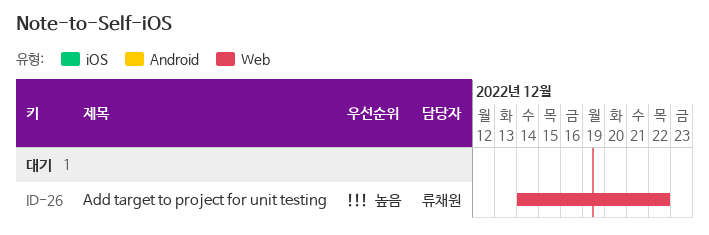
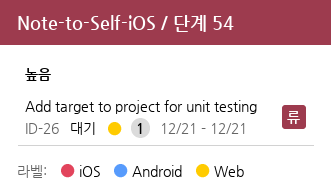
ID-26, start: Dec 14 -> Dec 21
ID-26, due: Dec 22 -> Dec 21

